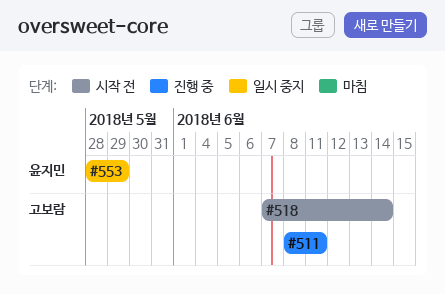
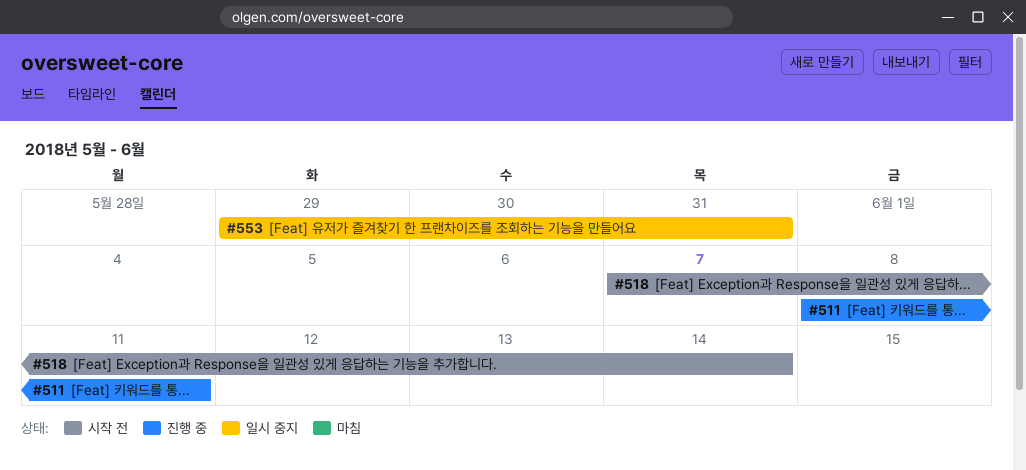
#553, start: May 28 -> May 29
#553, due: May 29 -> May 31

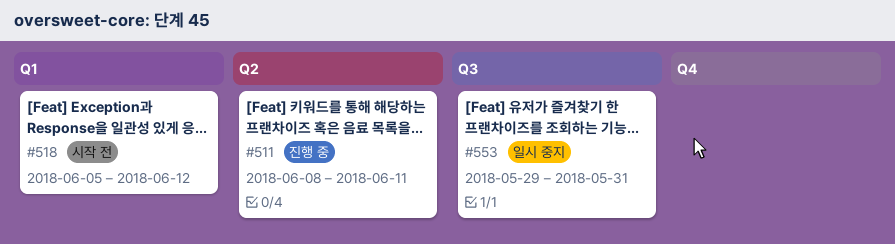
#518, start: Jun 7 -> Jun 5
#518, due: Jun 14 -> Jun 12

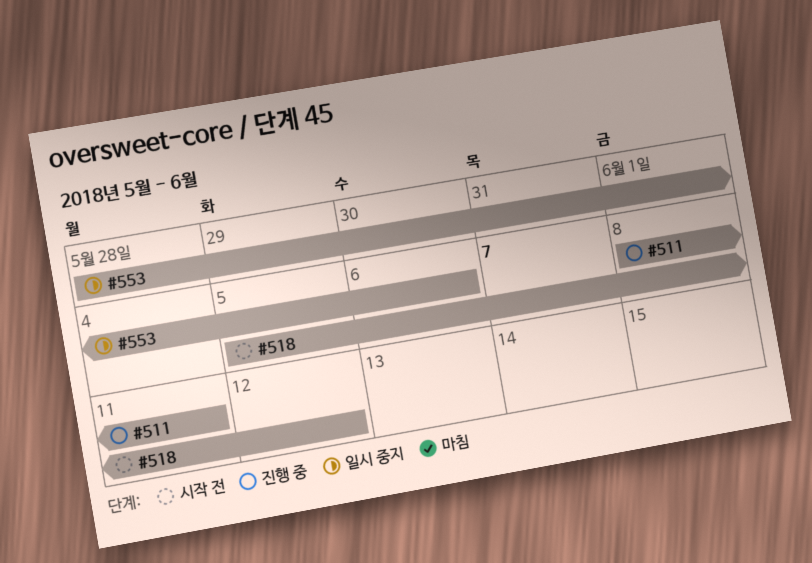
#553, start: May 29 -> May 28
#553, due: May 31 -> Jun 6

